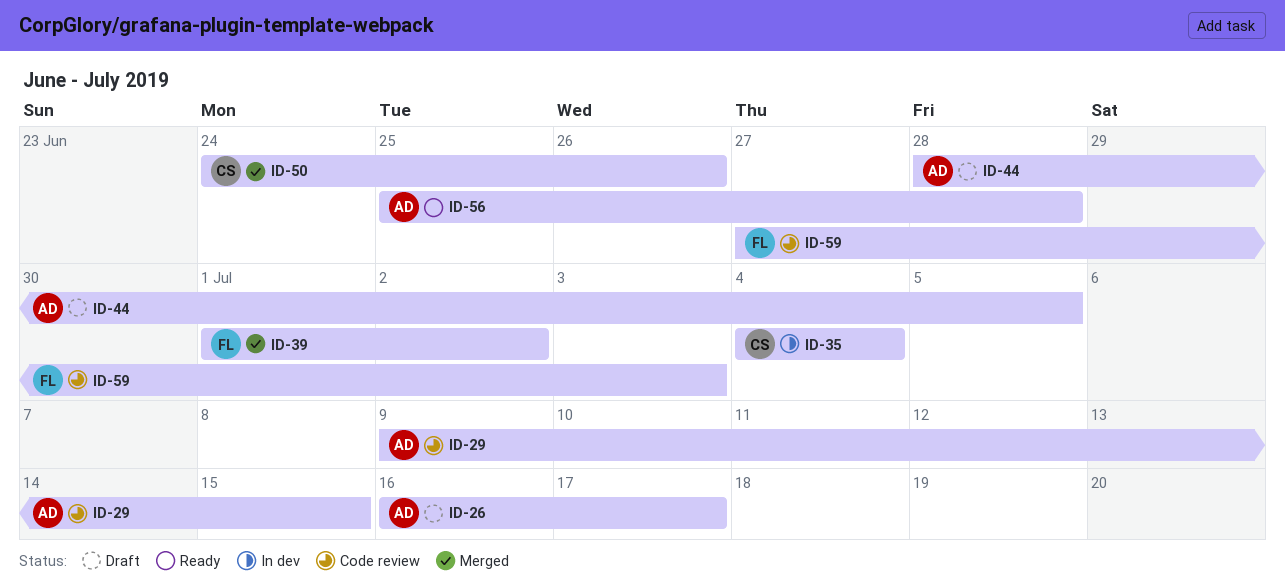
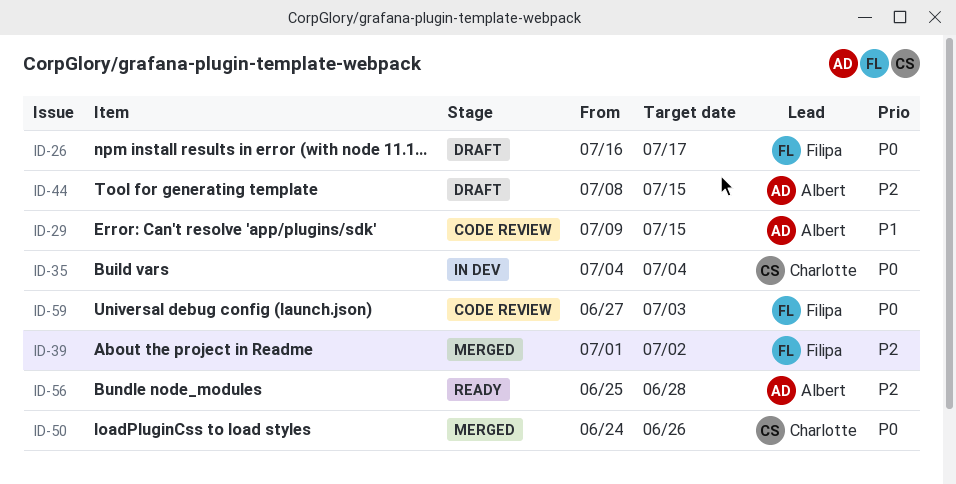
ID-26, owner: Albert -> Filipa
ID-44, start: Jun 28 -> Jul 8
ID-44, due: Jul 5 -> Jul 15

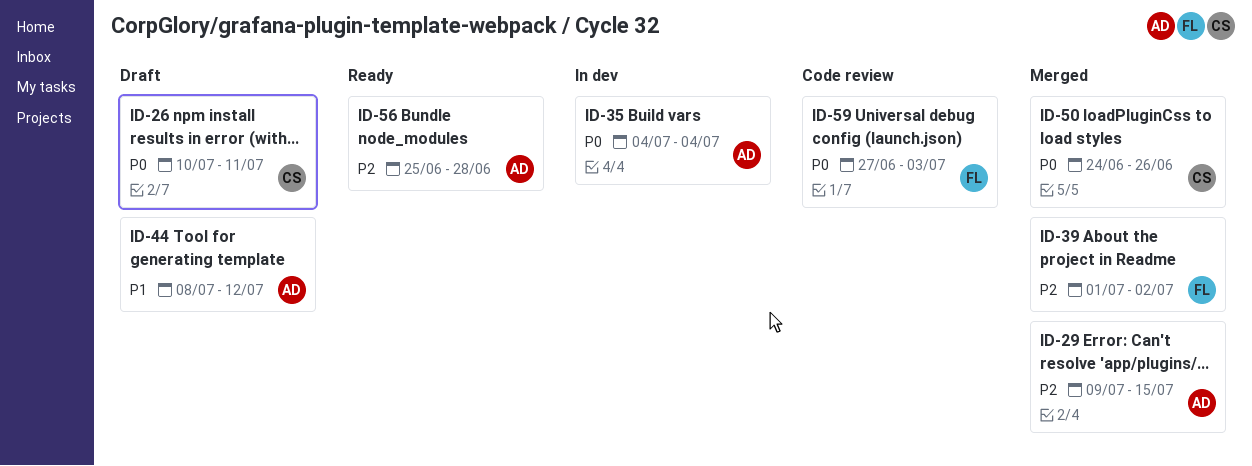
ID-26, owner: Filipa -> Charlotte
ID-26, start: Jul 16 -> Jul 10
ID-26, due: Jul 17 -> Jul 11
ID-29, status: Code review -> Merged
ID-29, priority: P1 -> P2
ID-35, owner: Charlotte -> Albert
ID-44, priority: P2 -> P1
ID-44, due: Jul 15 -> Jul 12

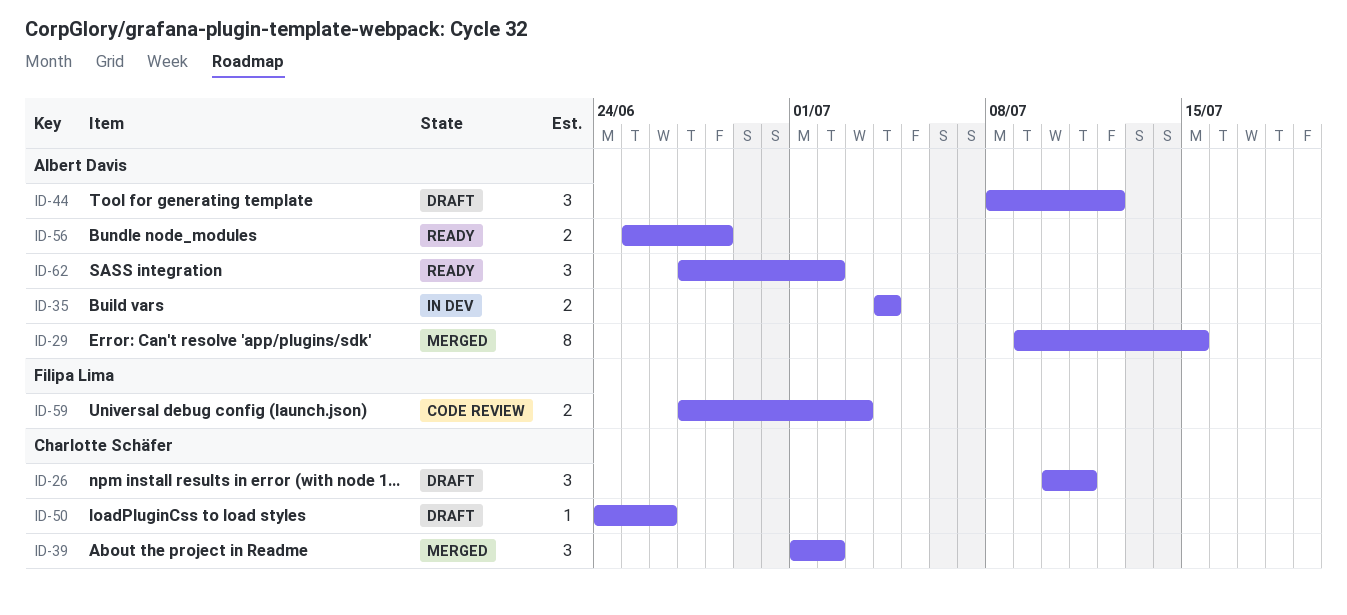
ID-39, owner: Filipa Lima -> Charlotte Schäfer
ID-50, status: Merged -> Draft
ID-62: none -> present

